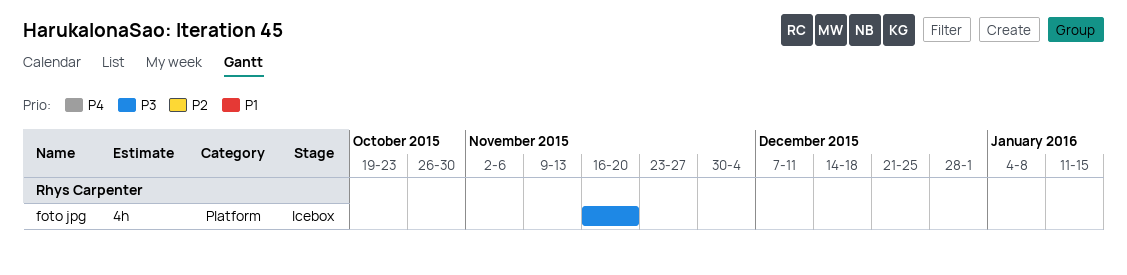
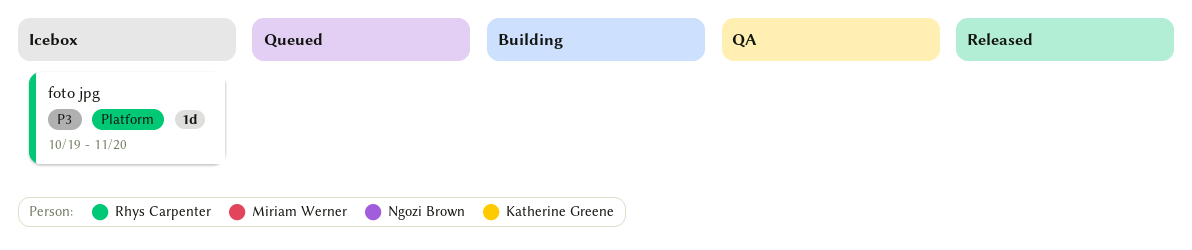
foto jpg, estimate: 4h -> 1d
foto jpg, start: Nov 16 -> Oct 19

